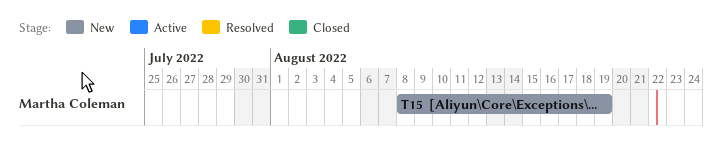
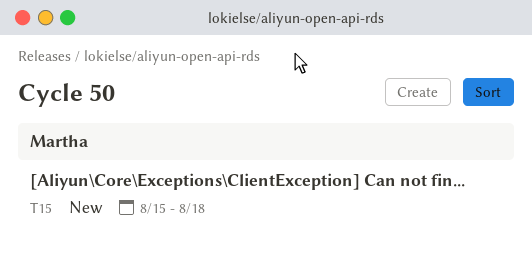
T15, start: Aug 8 -> Aug 15
T15, due: Aug 19 -> Aug 18

